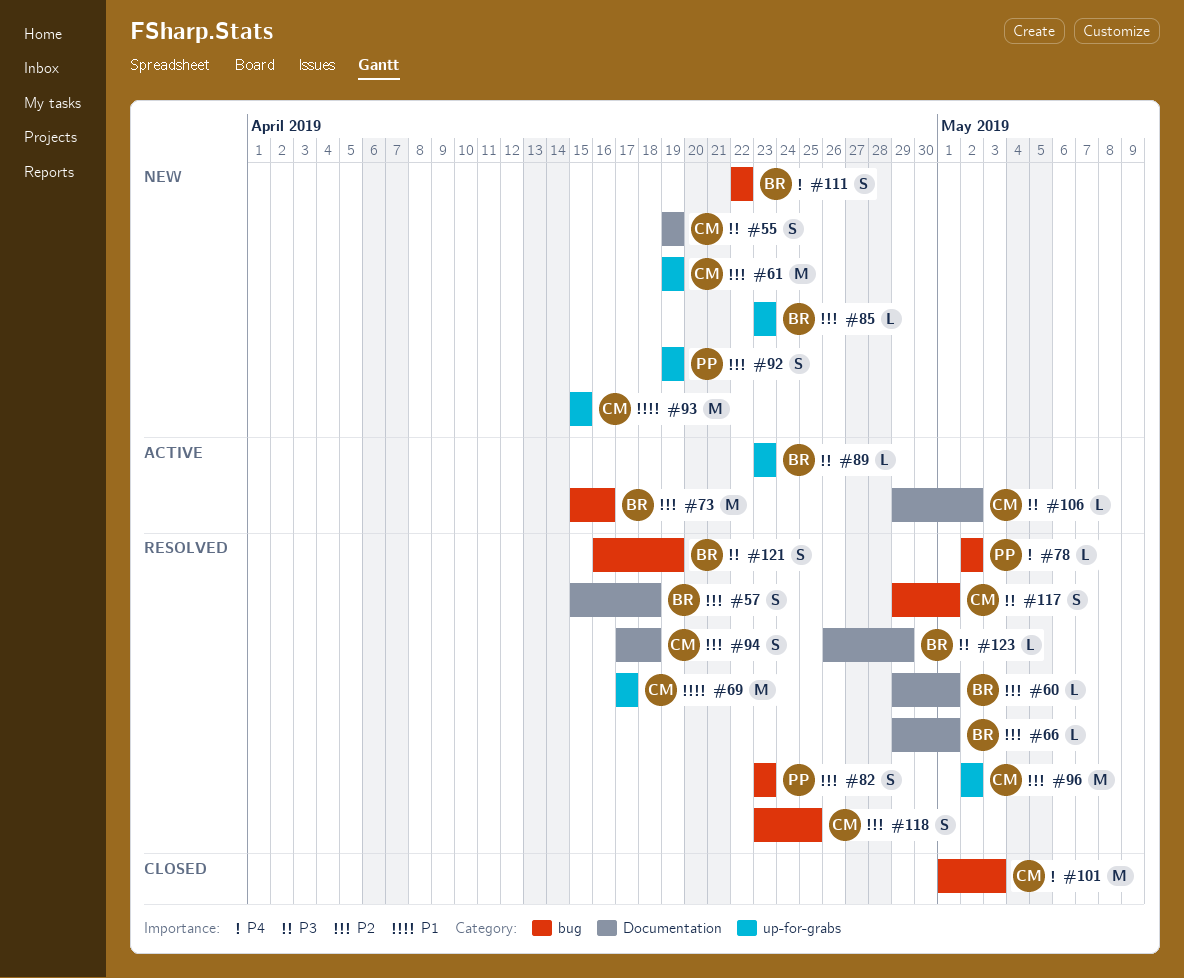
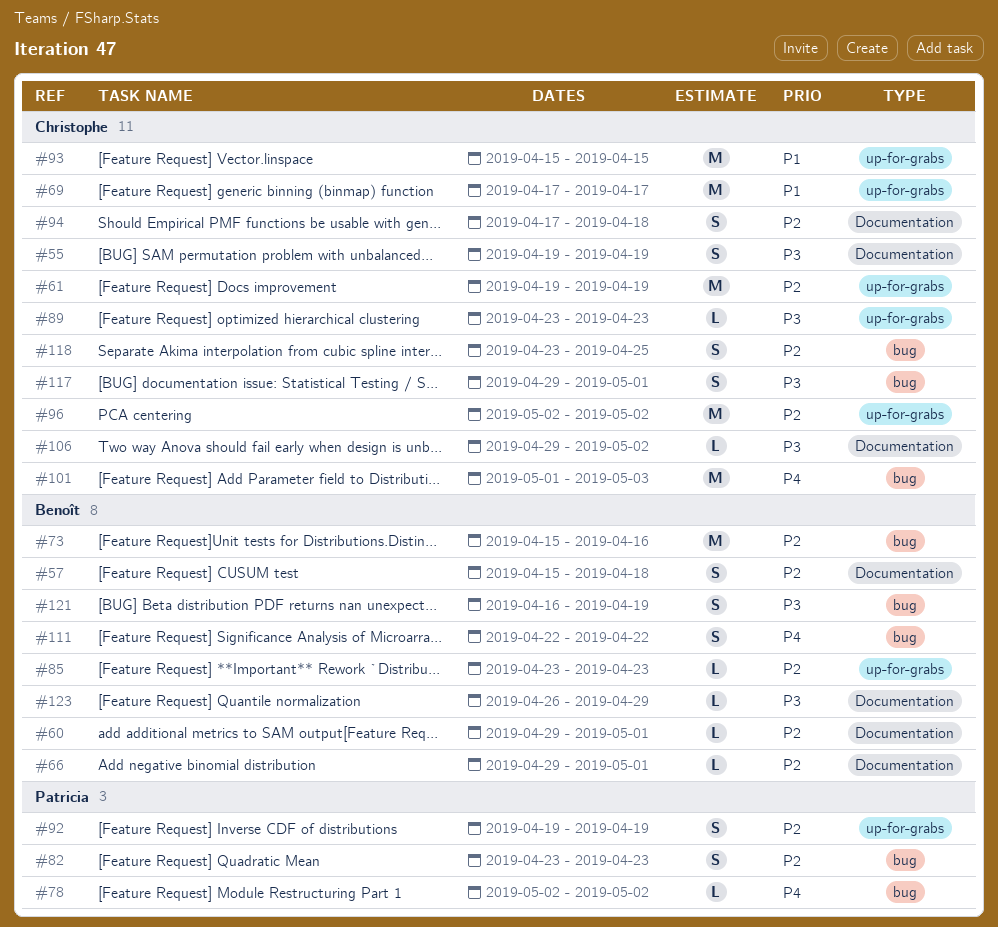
#89, owner: Benoît -> Christophe

